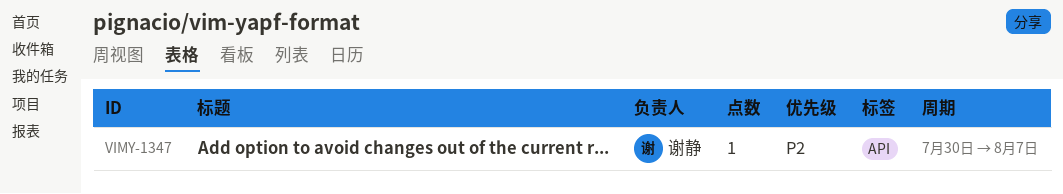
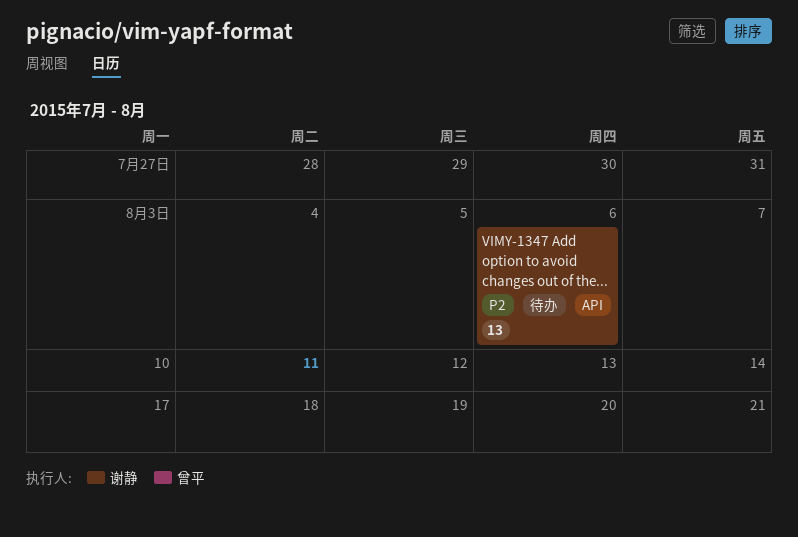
VIMY-1347, estimate: 1 -> 13
VIMY-1347, due: Aug 7 -> Aug 6

